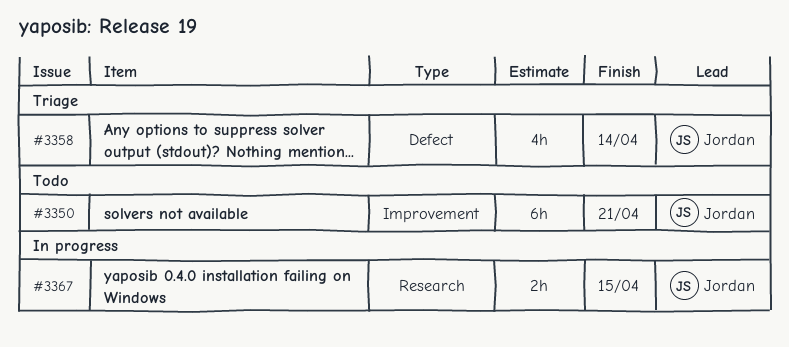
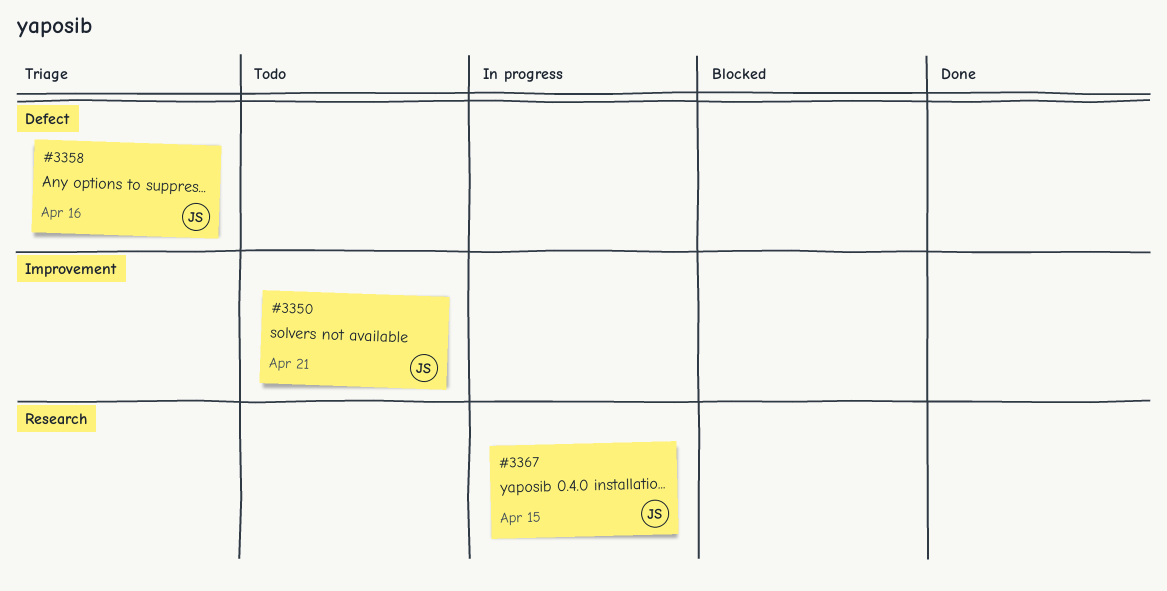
#3358, due: Apr 14 -> Apr 16

